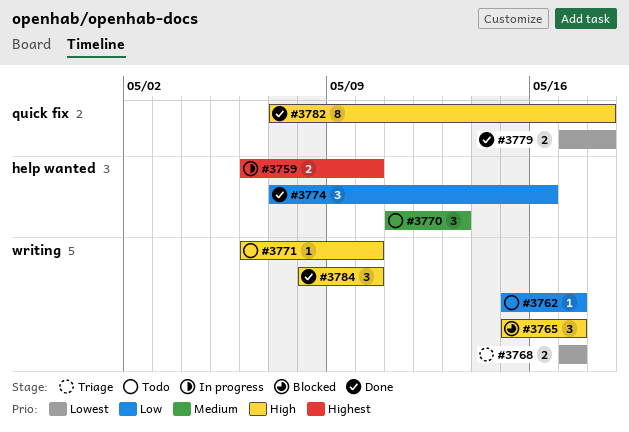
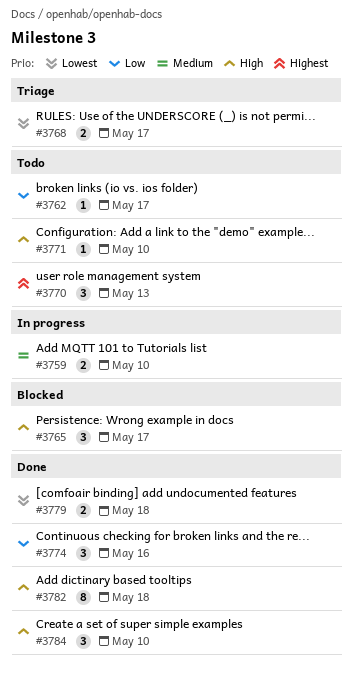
#3759, priority: Highest -> Medium
#3770, priority: Medium -> Highest

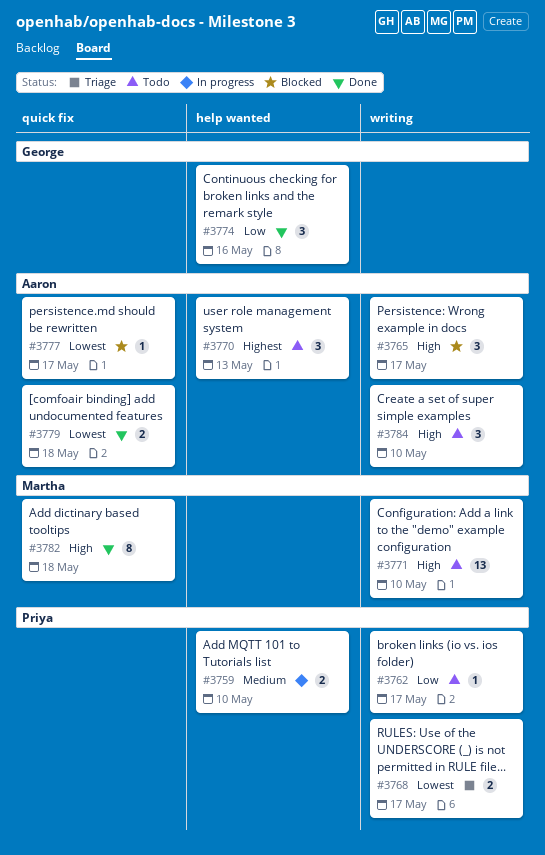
#3771, estimate: 1 -> 13
#3777: none -> present
#3784, status: Done -> Todo

